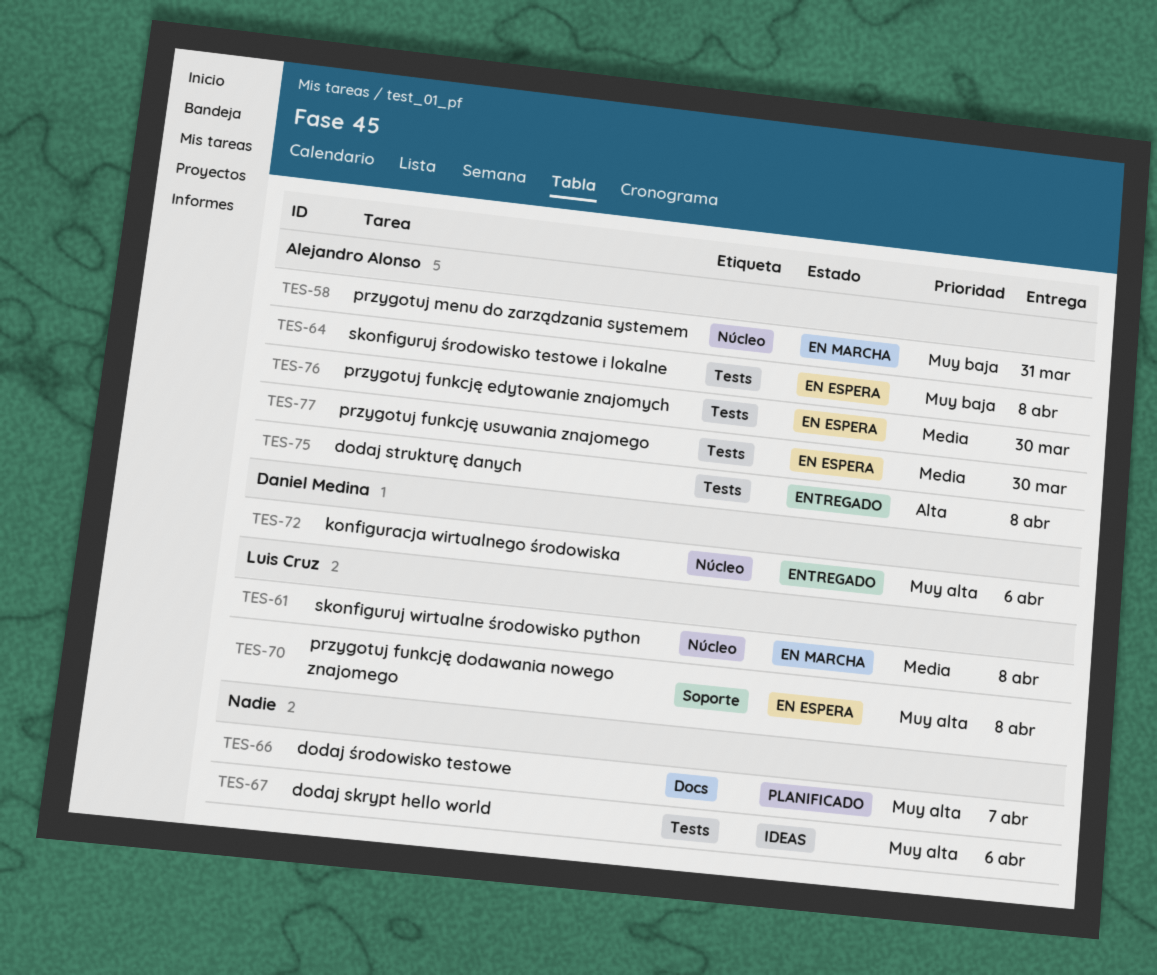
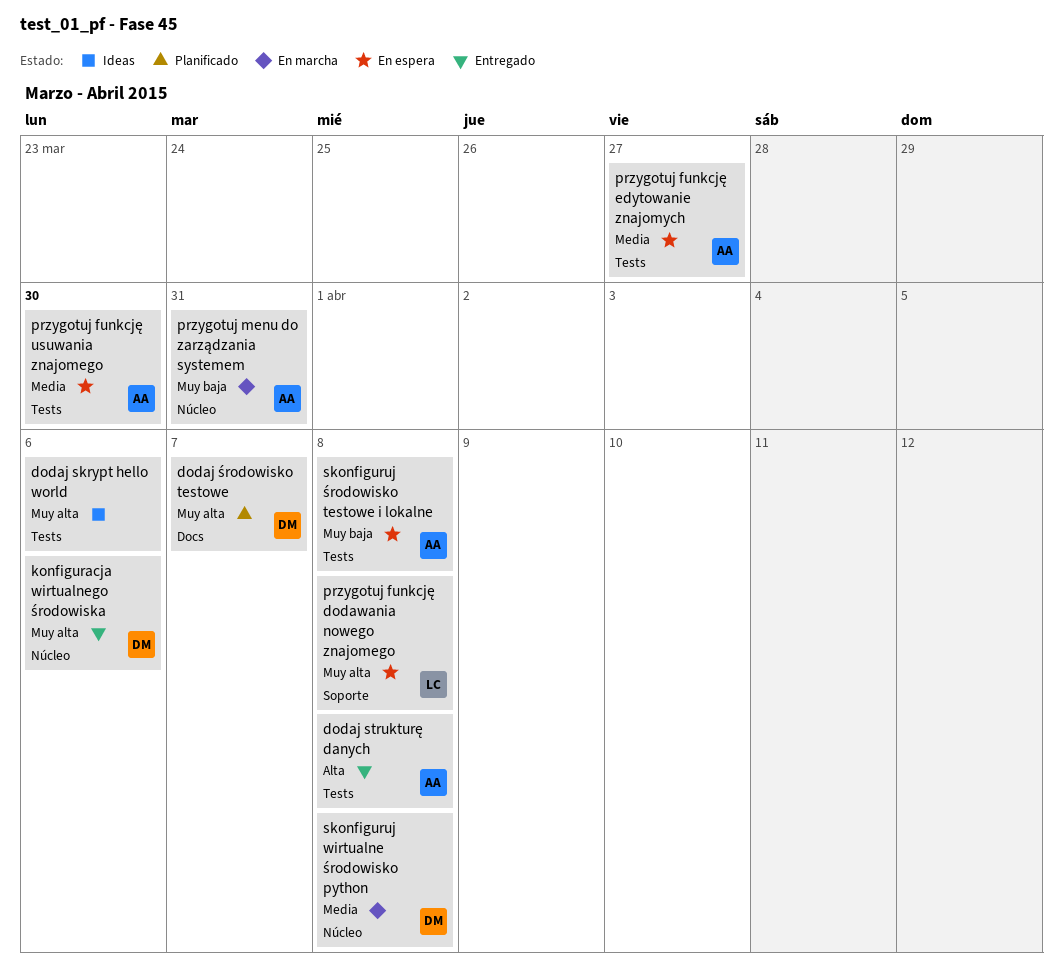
dodaj środowisko testowe, owner: none -> Daniel Medina
przygotuj funkcję edytowanie znajomych, due: Mar 30 -> Mar 27
skonfiguruj wirtualne środowisko python, owner: Luis Cruz -> Daniel Medina

